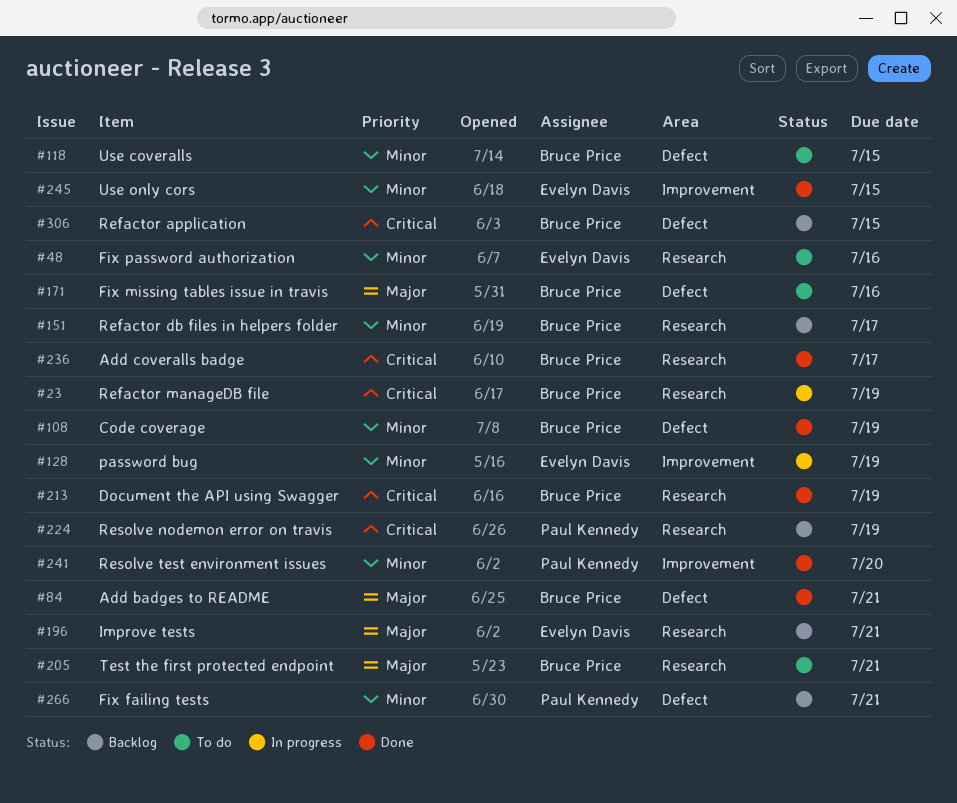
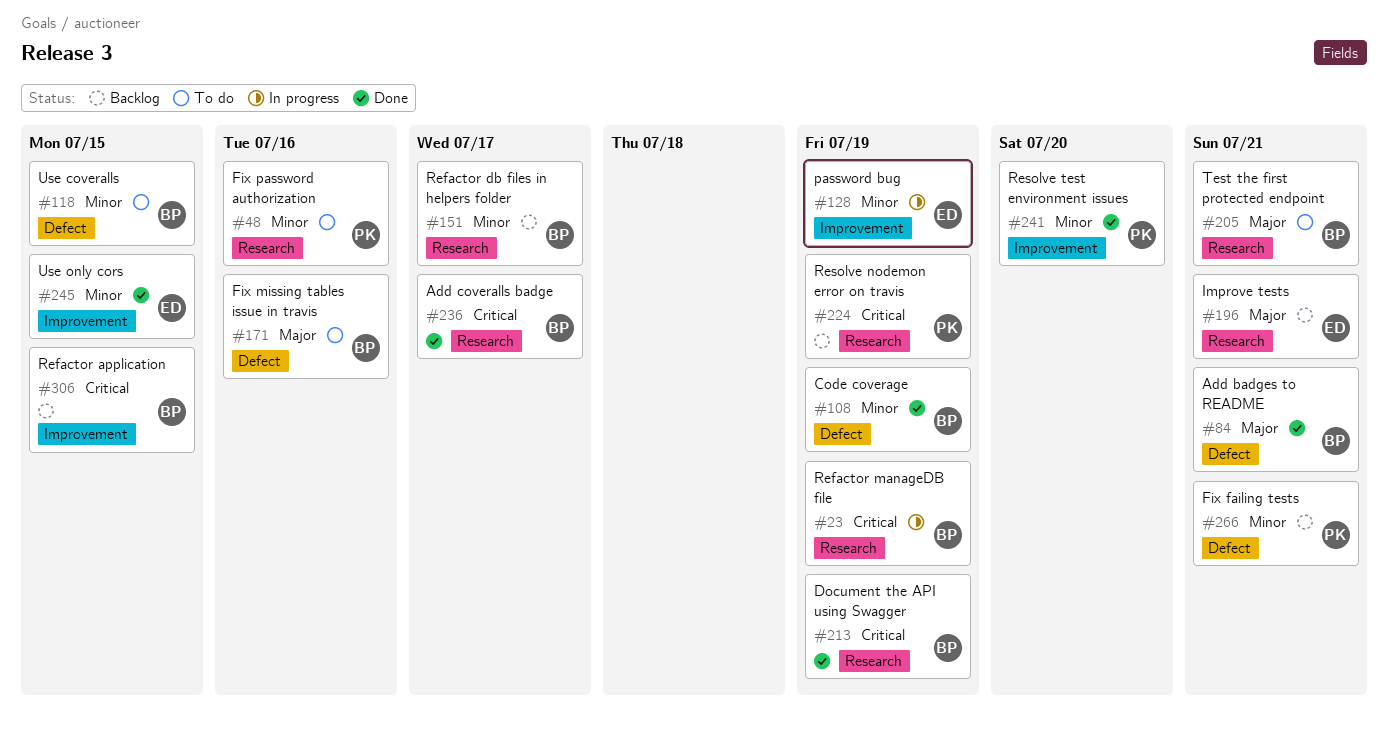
#48, owner: Evelyn Davis -> Paul Kennedy
#306, label: Defect -> Improvement

